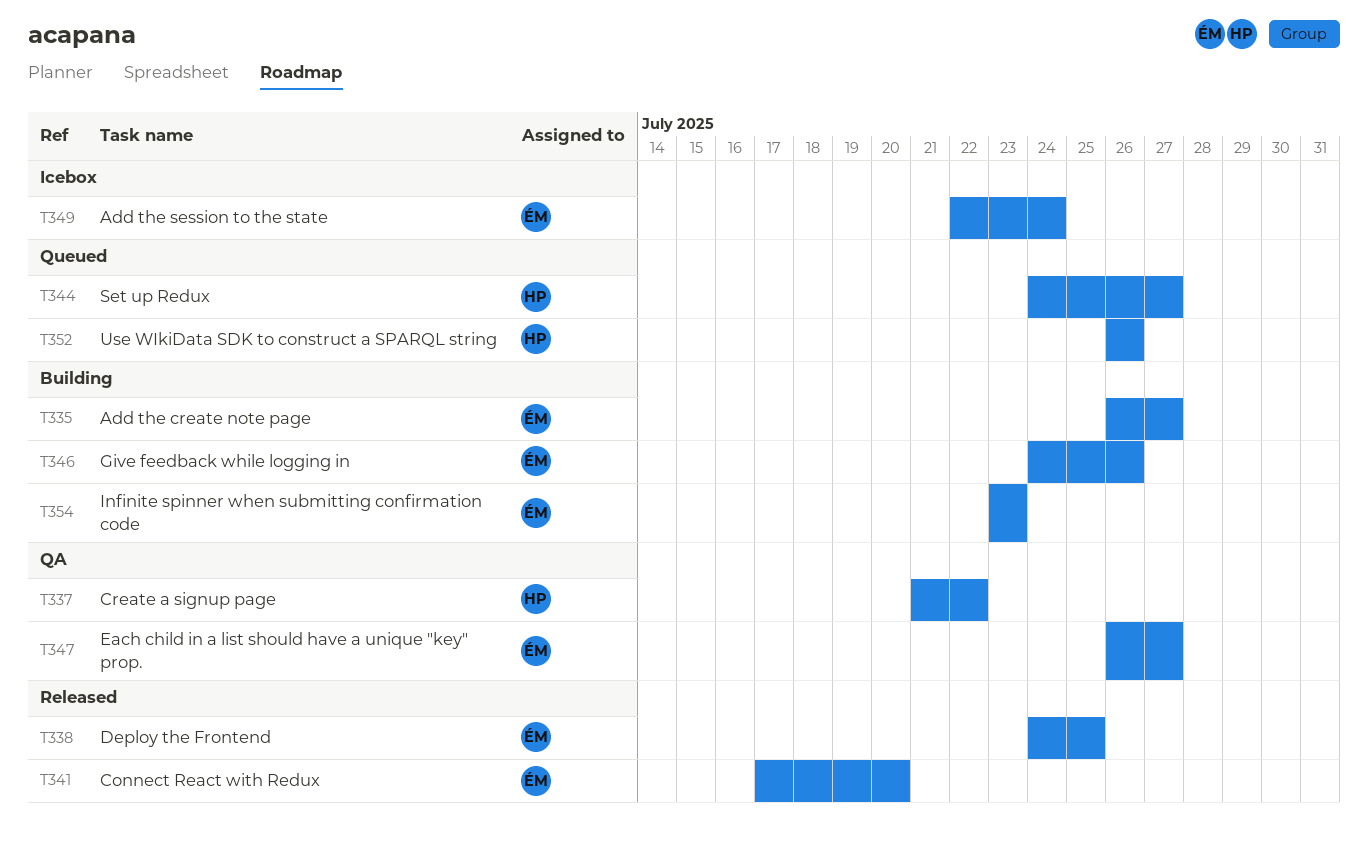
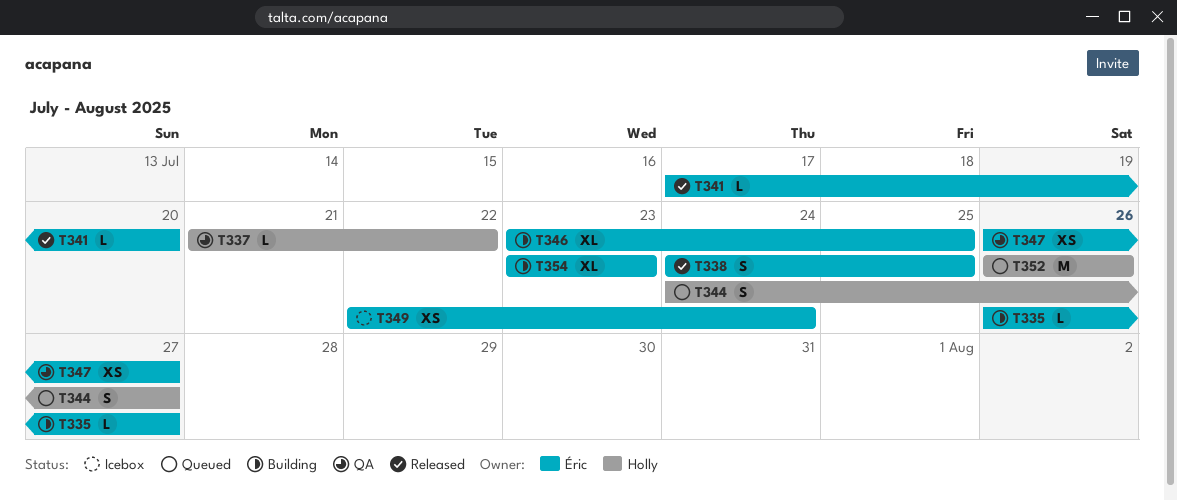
T346, start: Jul 24 -> Jul 23
T346, due: Jul 26 -> Jul 25

